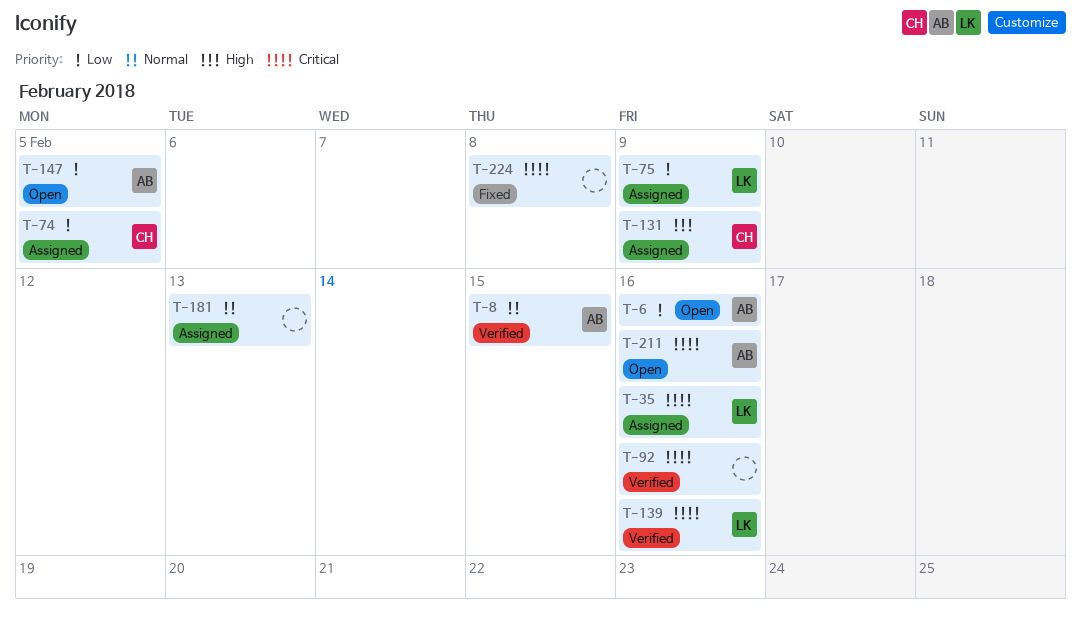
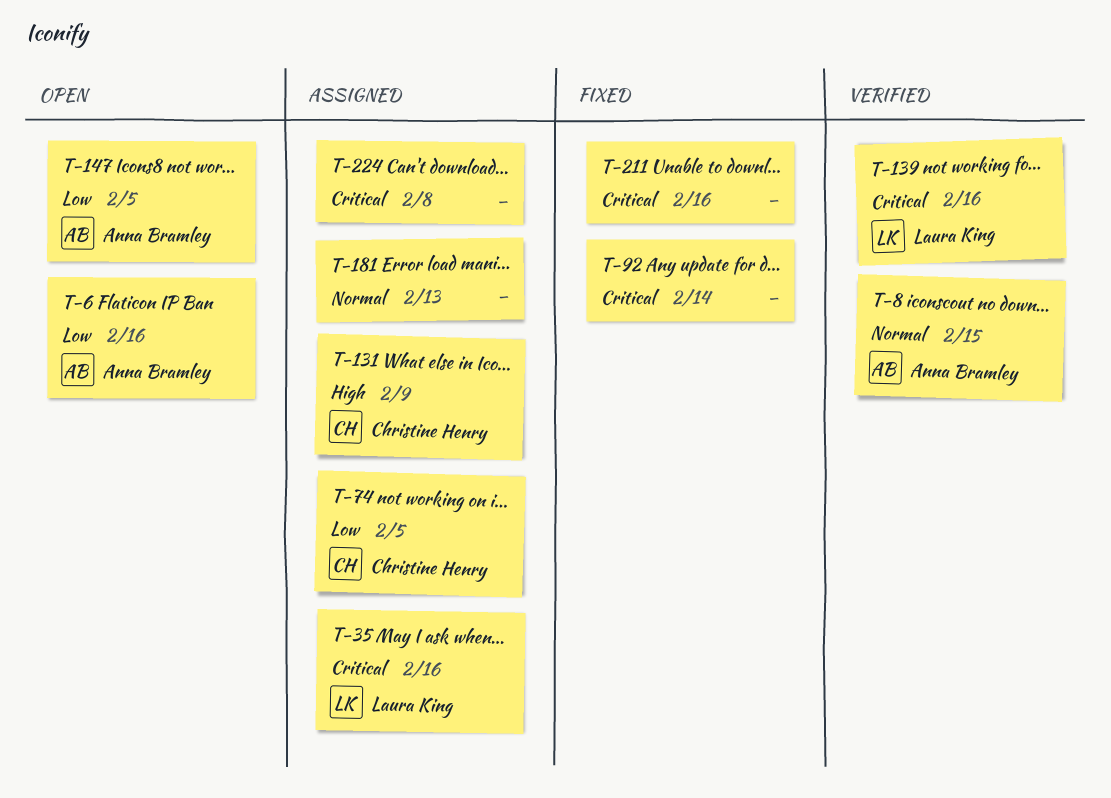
T-75: present -> none
T-92, status: Verified -> Fixed
T-92, due: Feb 16 -> Feb 14
T-211, status: Open -> Fixed
T-211, owner: Anna Bramley -> none
T-224, status: Fixed -> Assigned

